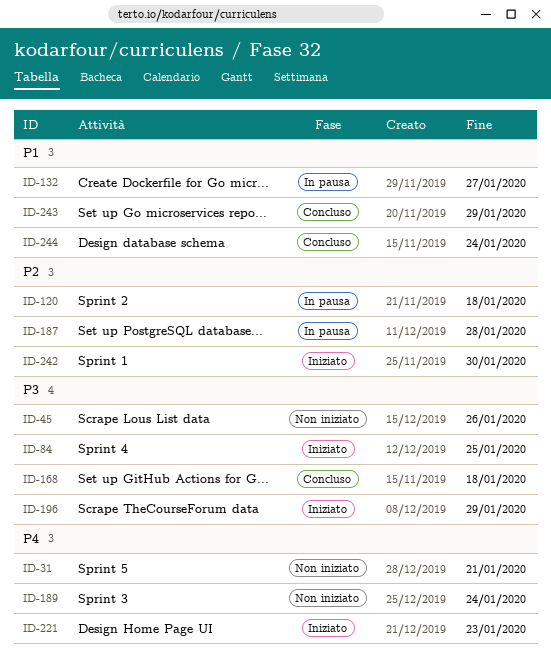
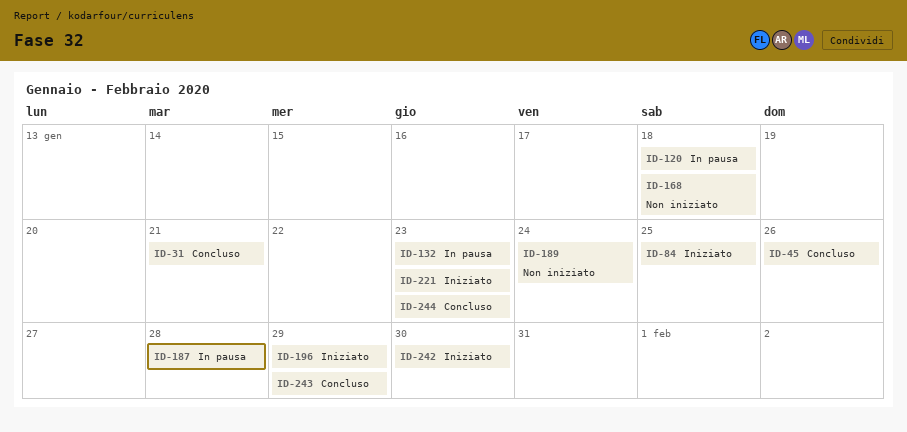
ID-31, status: Non iniziato -> Concluso
ID-45, status: Non iniziato -> Concluso
ID-132, due: Jan 27 -> Jan 23
ID-168, status: Concluso -> Non iniziato
ID-244, due: Jan 24 -> Jan 23

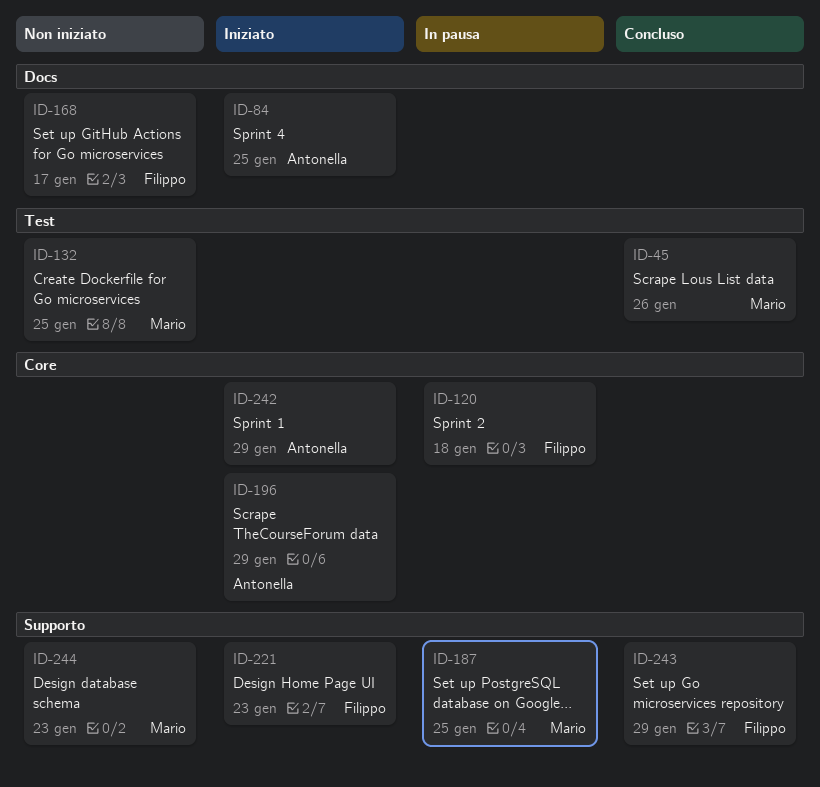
ID-31: present -> none
ID-132, status: In pausa -> Non iniziato
ID-132, due: Jan 23 -> Jan 25
ID-168, due: Jan 18 -> Jan 17
ID-187, due: Jan 28 -> Jan 25
ID-189: present -> none
ID-242, due: Jan 30 -> Jan 29
ID-244, status: Concluso -> Non iniziato

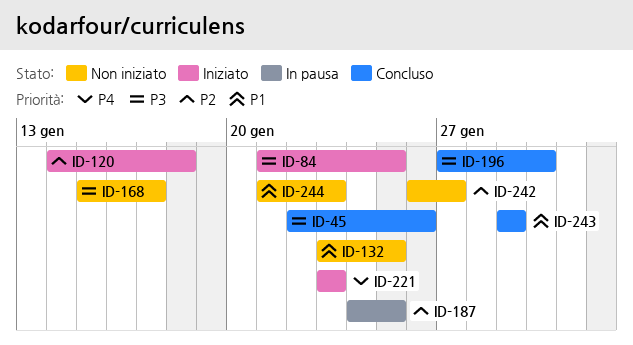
ID-120, status: In pausa -> Iniziato
ID-196, status: Iniziato -> Concluso
ID-196, due: Jan 29 -> Jan 30
ID-242, status: Iniziato -> Non iniziato
ID-242, due: Jan 29 -> Jan 27

